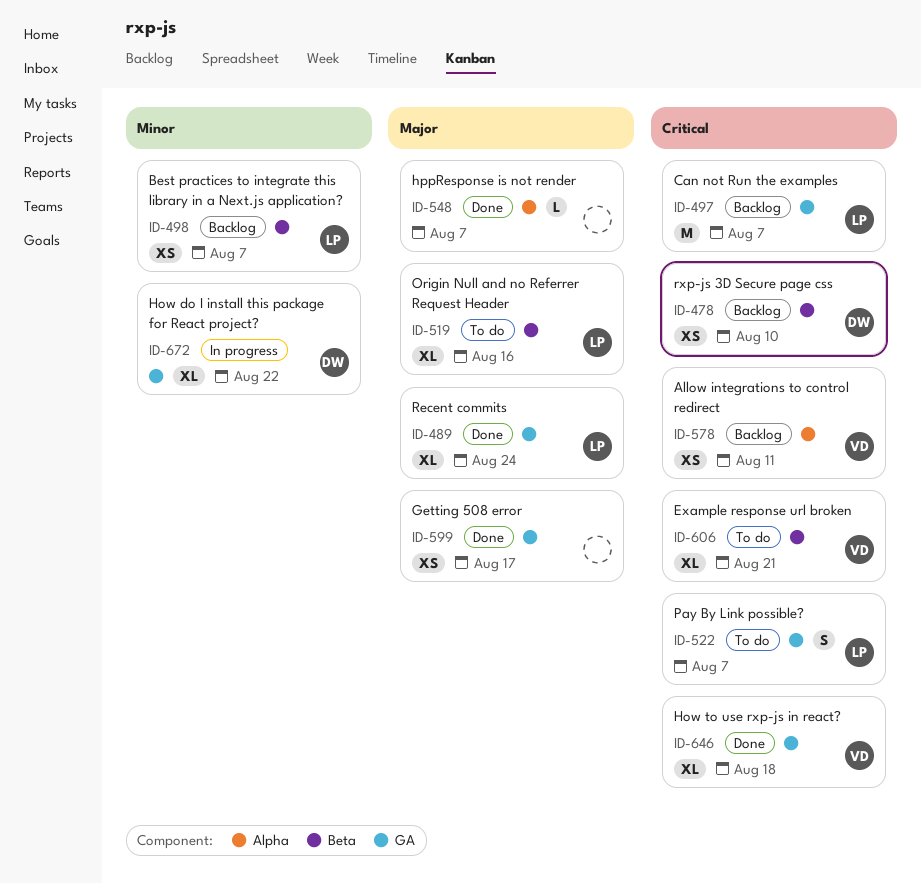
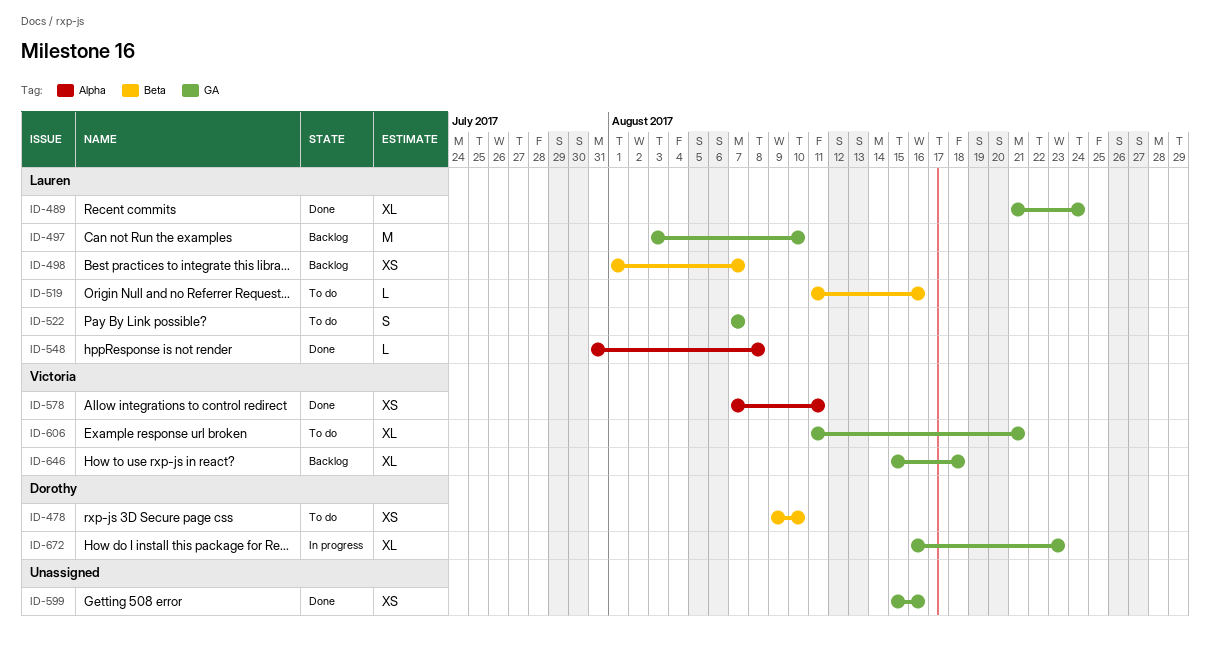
ID-478, status: Backlog -> To do
ID-497, due: Aug 7 -> Aug 10
ID-519, estimate: XL -> L
ID-548, owner: none -> Lauren
ID-548, due: Aug 7 -> Aug 8
ID-578, status: Backlog -> Done
ID-599, due: Aug 17 -> Aug 16
ID-606, label: Beta -> GA
ID-646, status: Done -> Backlog
ID-672, due: Aug 22 -> Aug 23

